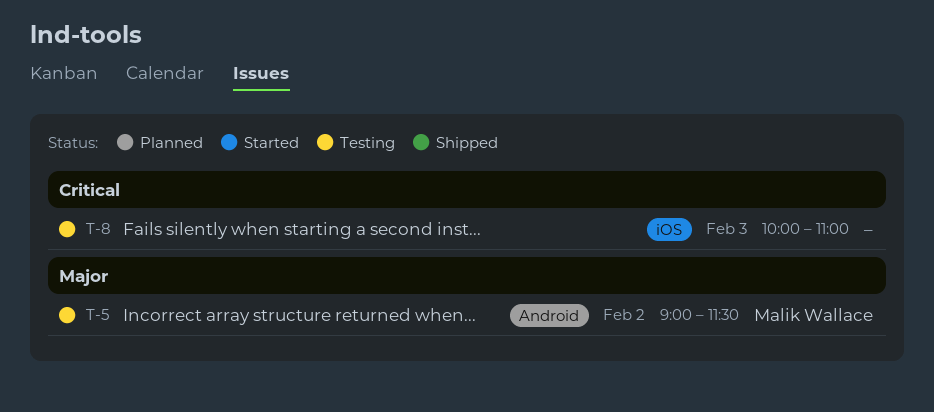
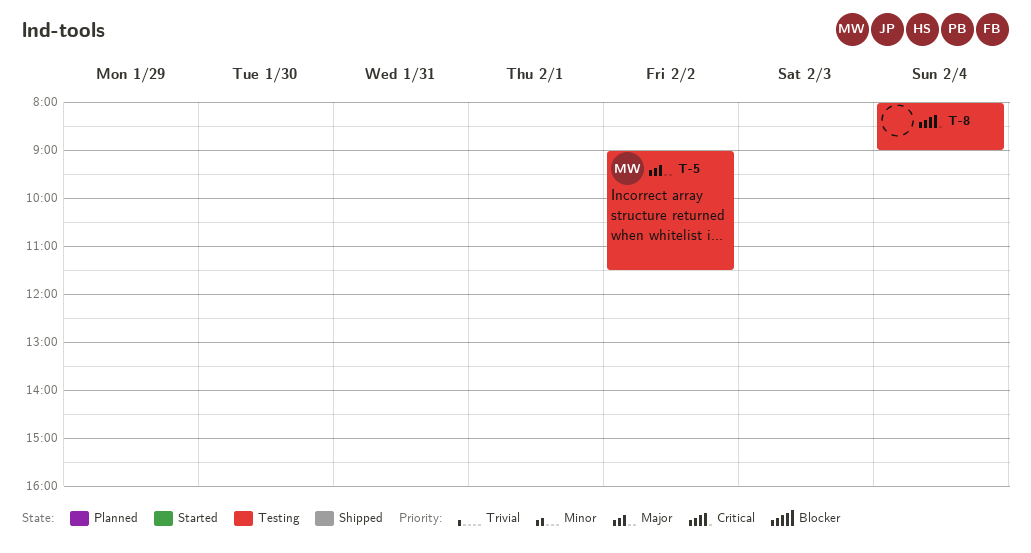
T-8, day: Feb 3 -> Feb 4
T-8, begins: 10:00 -> 08:00
T-8, ends: 11:00 -> 09:00

